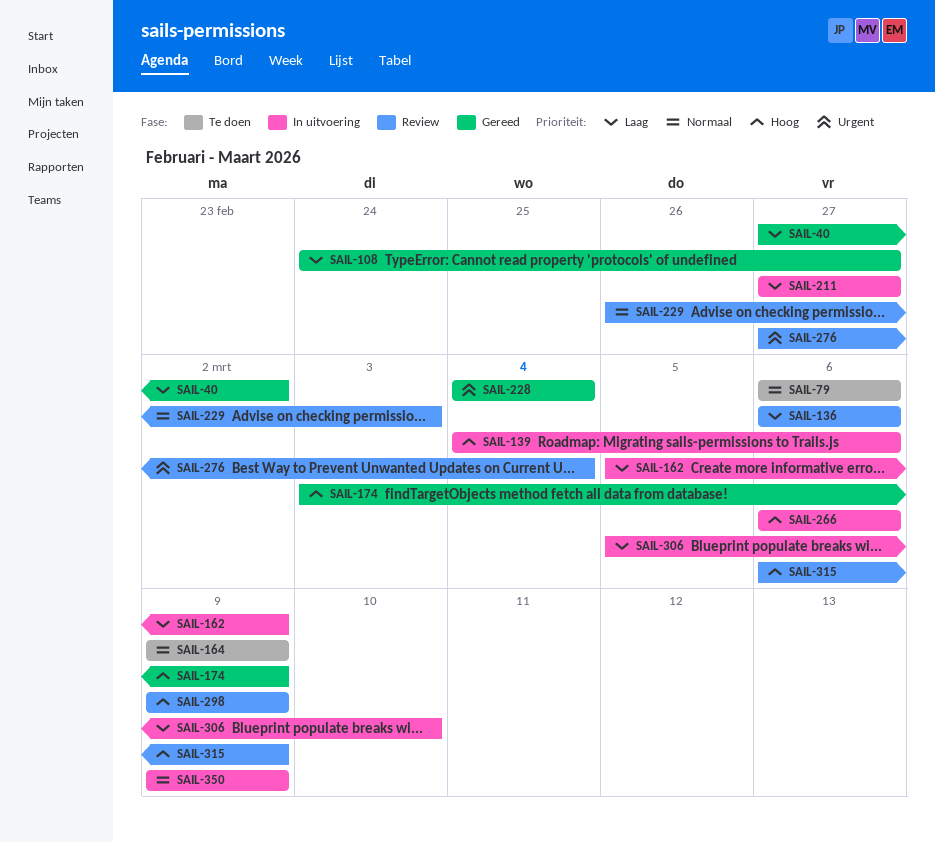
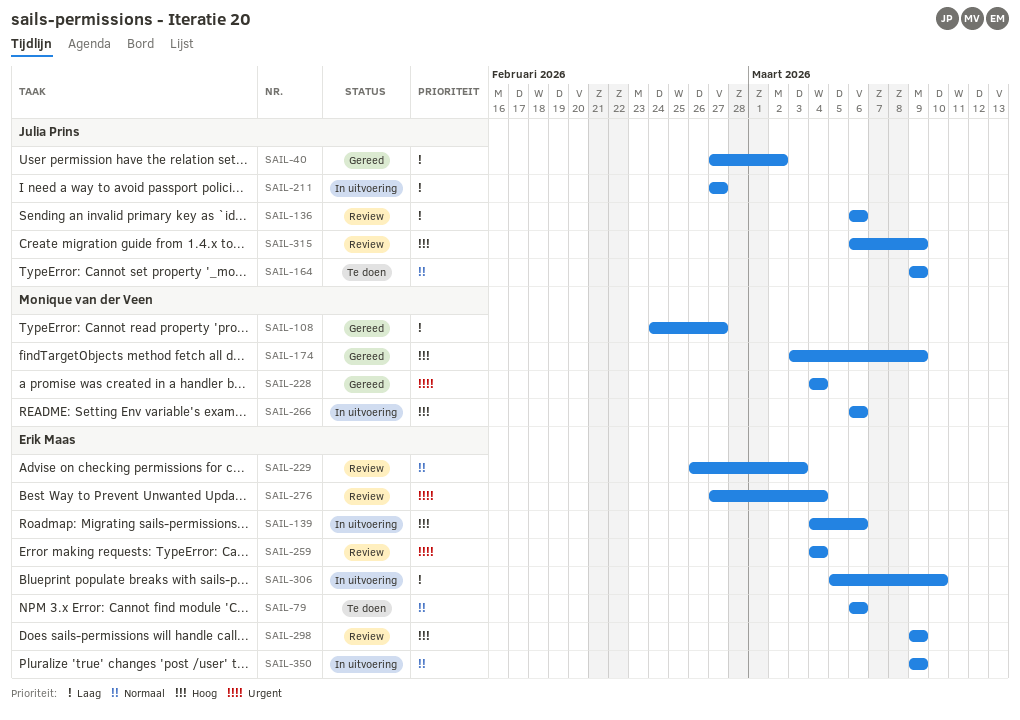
SAIL-162: present -> none
SAIL-259: none -> present

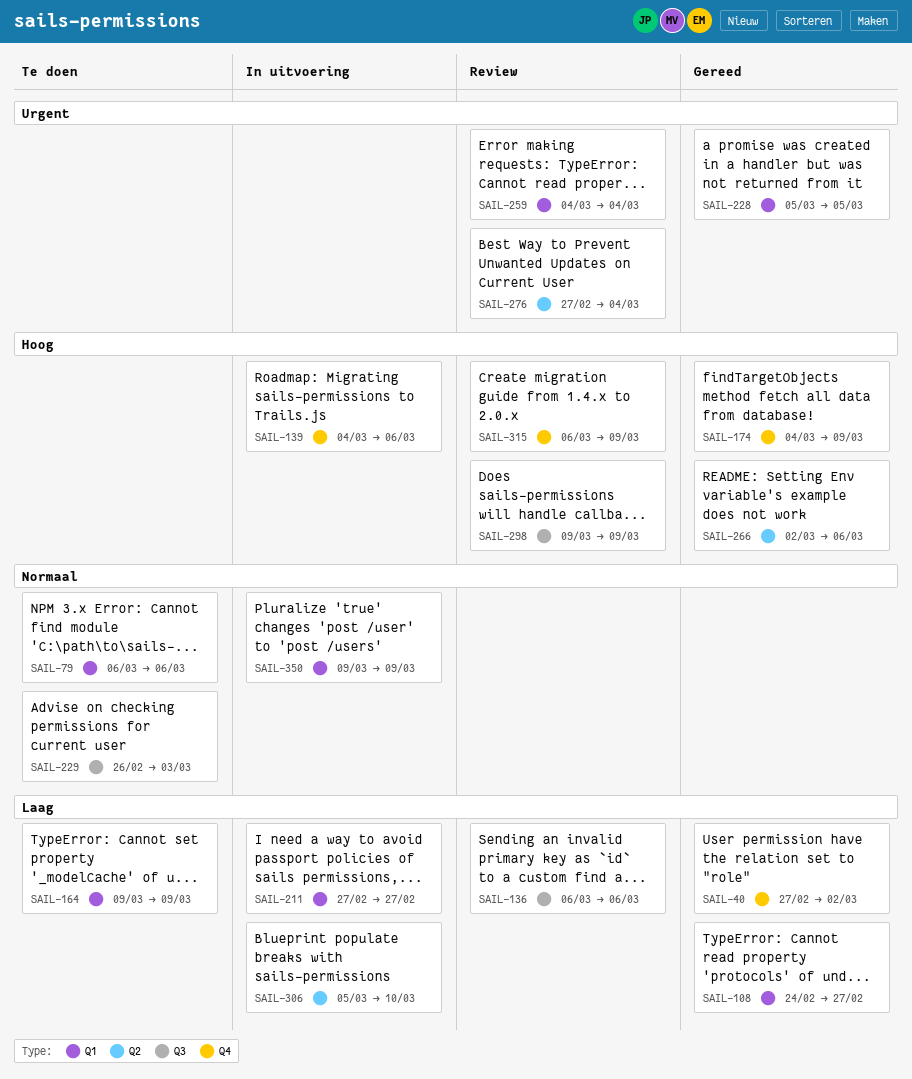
SAIL-164, priority: Normaal -> Laag
SAIL-174, start: Mar 3 -> Mar 4
SAIL-228, start: Mar 4 -> Mar 5
SAIL-228, due: Mar 4 -> Mar 5
SAIL-229, status: Review -> Te doen
SAIL-266, status: In uitvoering -> Gereed
SAIL-266, start: Mar 6 -> Mar 2

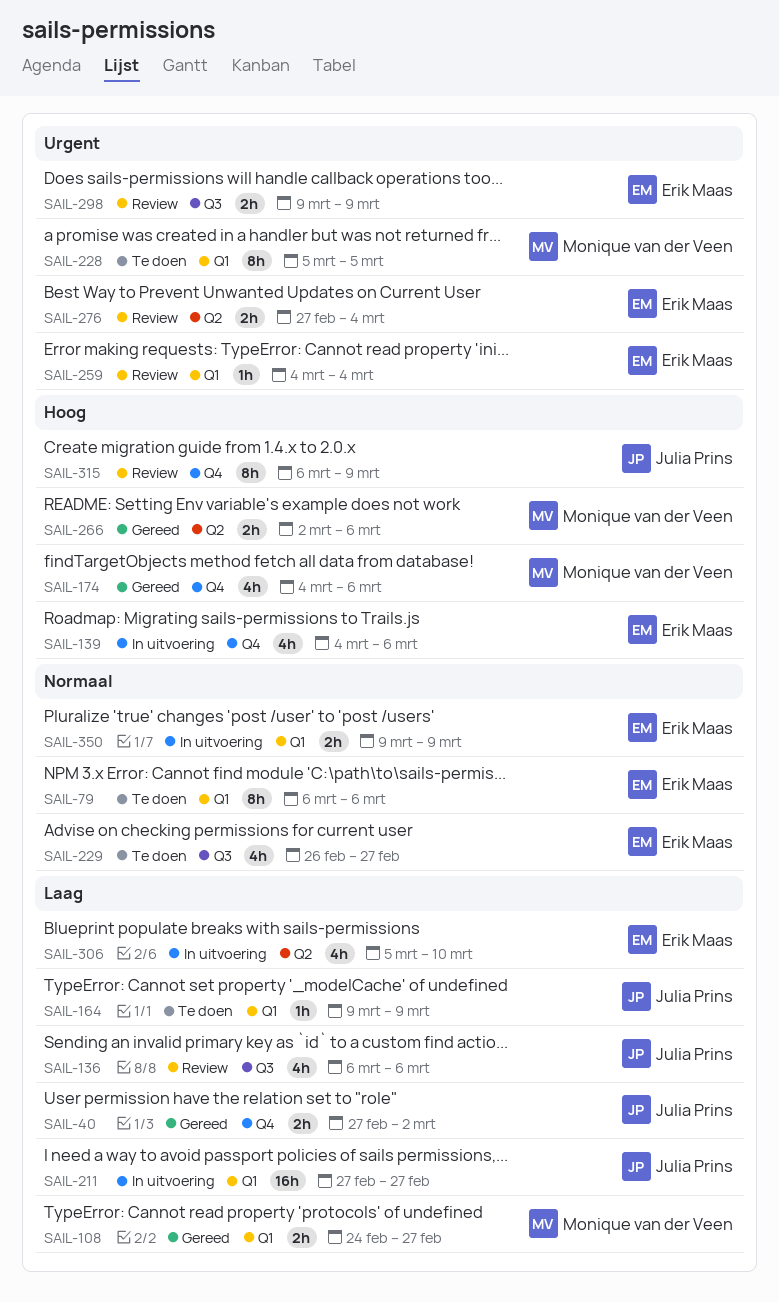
SAIL-174, due: Mar 9 -> Mar 6
SAIL-228, status: Gereed -> Te doen
SAIL-229, due: Mar 3 -> Feb 27
SAIL-298, priority: Hoog -> Urgent

